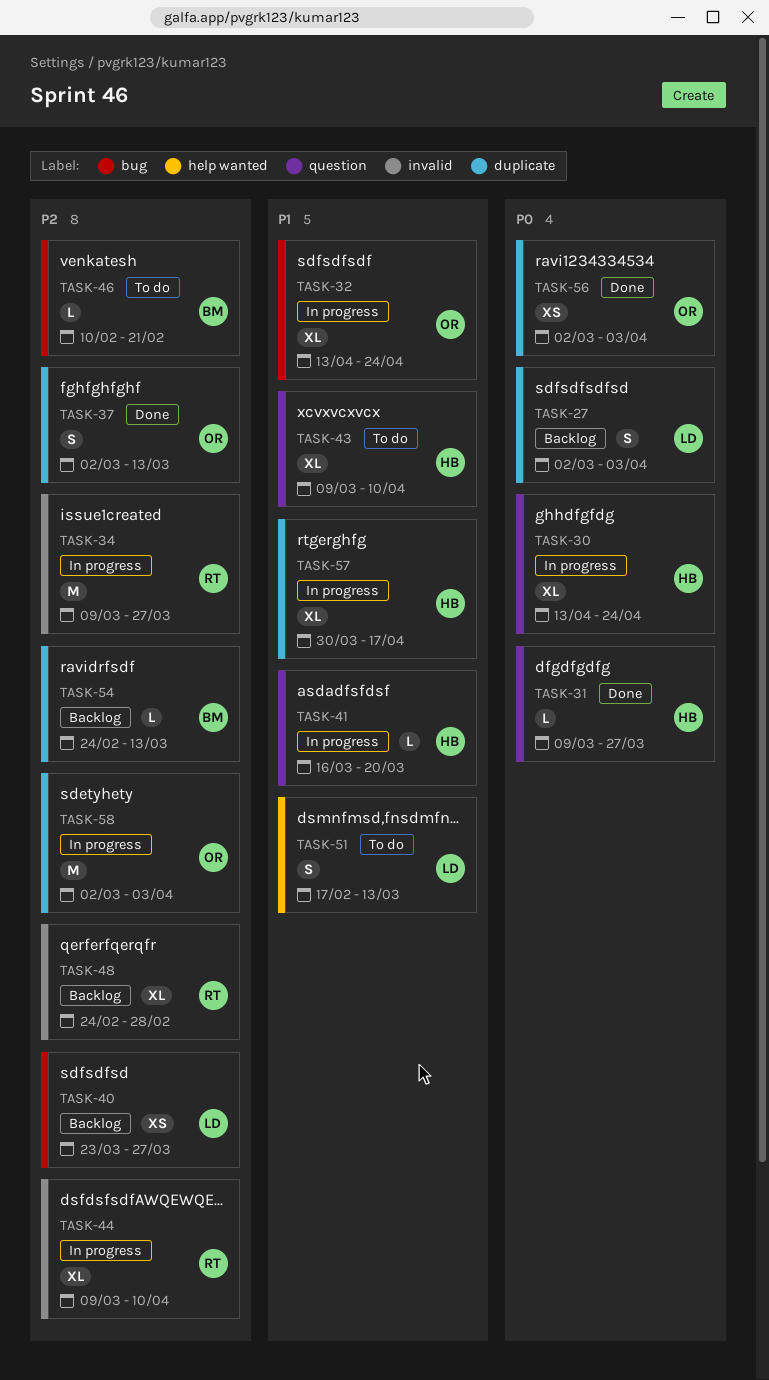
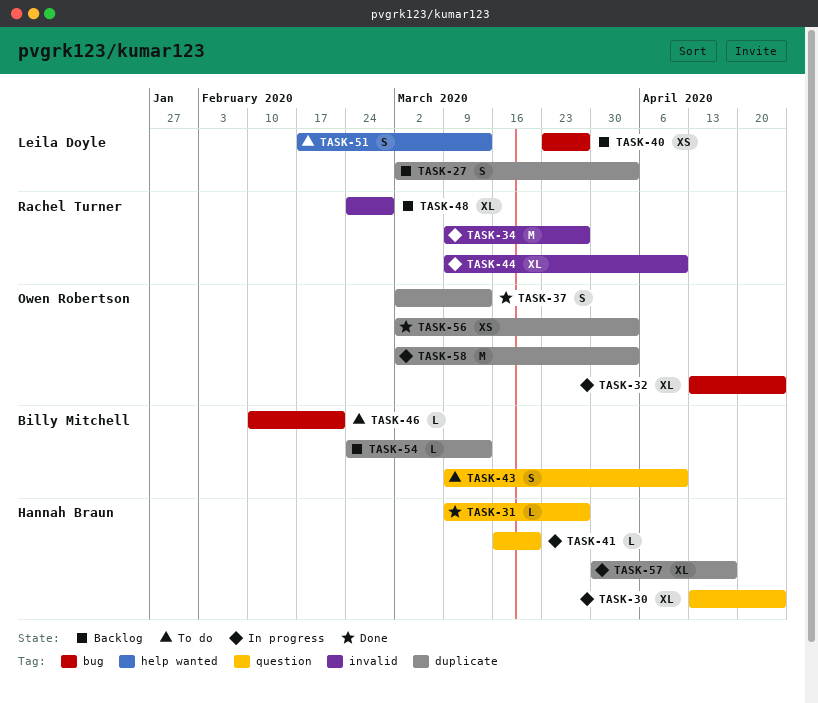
TASK-43, owner: Hannah Braun -> Billy Mitchell
TASK-43, estimate: XL -> S

